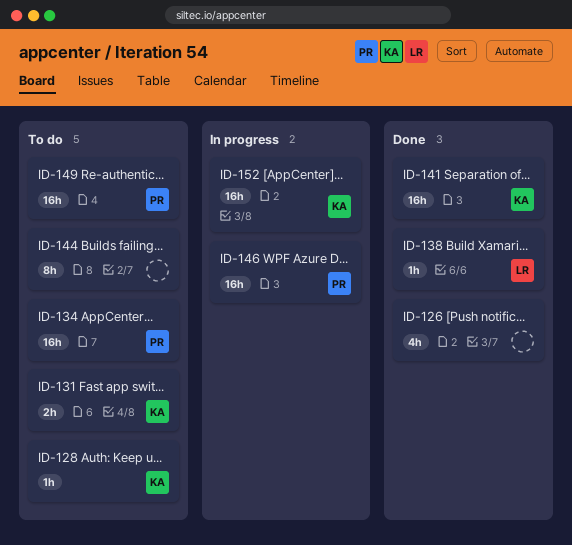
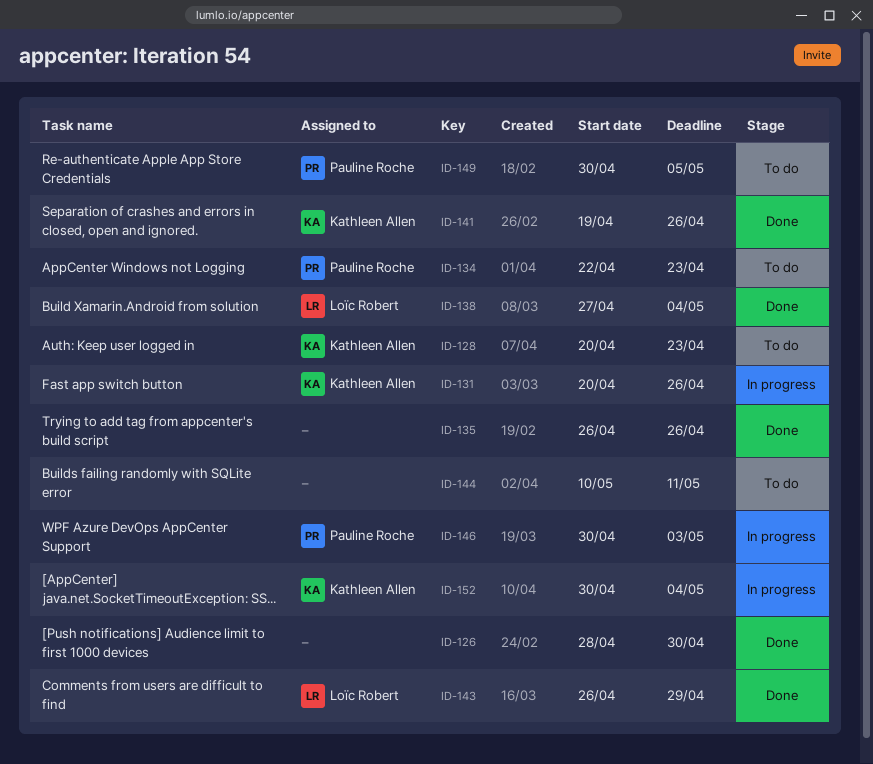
ID-131, status: To do -> In progress
ID-135: none -> present
ID-143: none -> present

